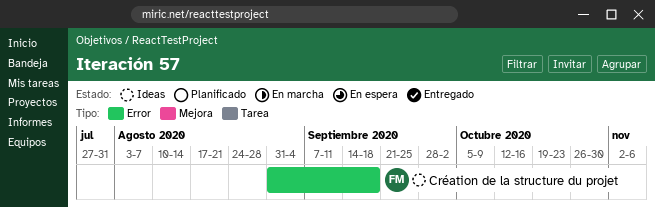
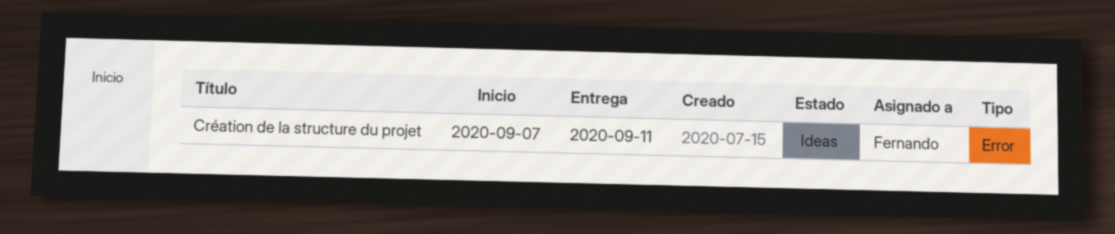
Création de la structure du projet, start: Aug 31 -> Sep 7
Création de la structure du projet, due: Sep 18 -> Sep 11

